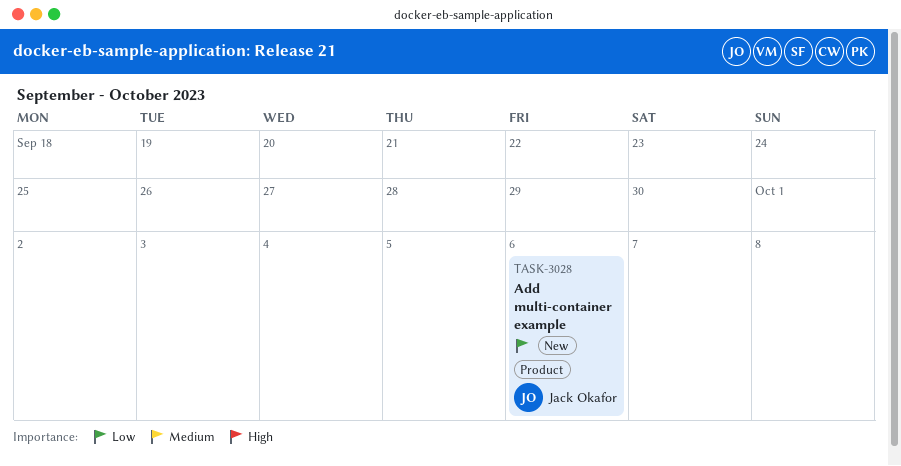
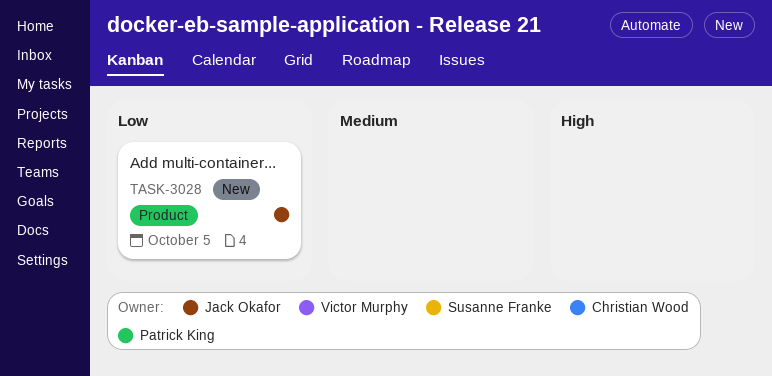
TASK-3028, due: Oct 6 -> Oct 5

